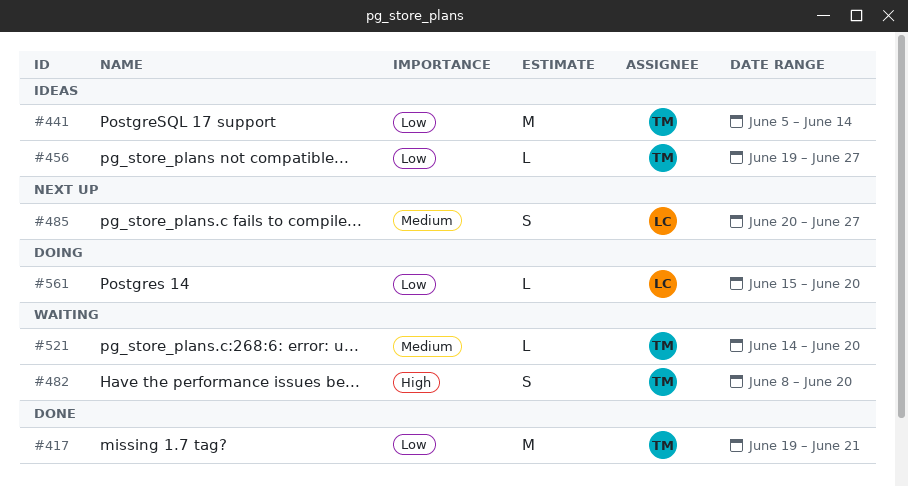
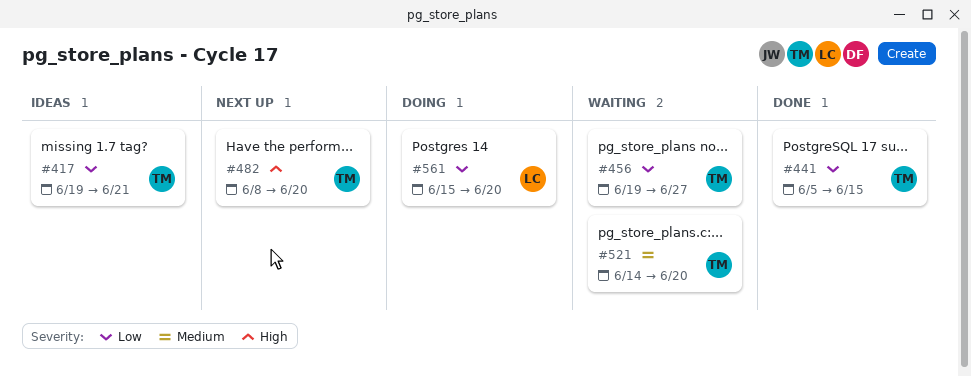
#417, status: Done -> Ideas
#441, status: Ideas -> Done
#441, due: Jun 14 -> Jun 15
#456, status: Ideas -> Waiting
#482, status: Waiting -> Next up
#485: present -> none

